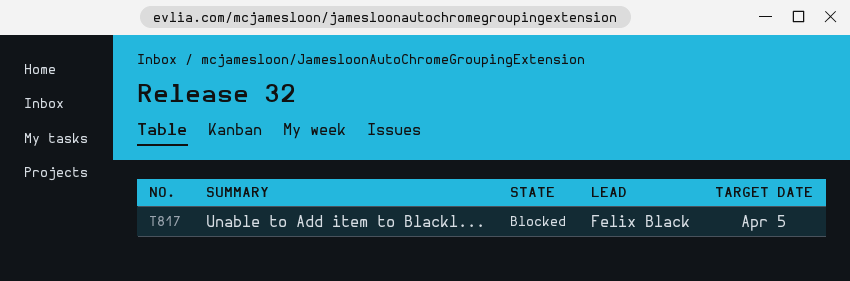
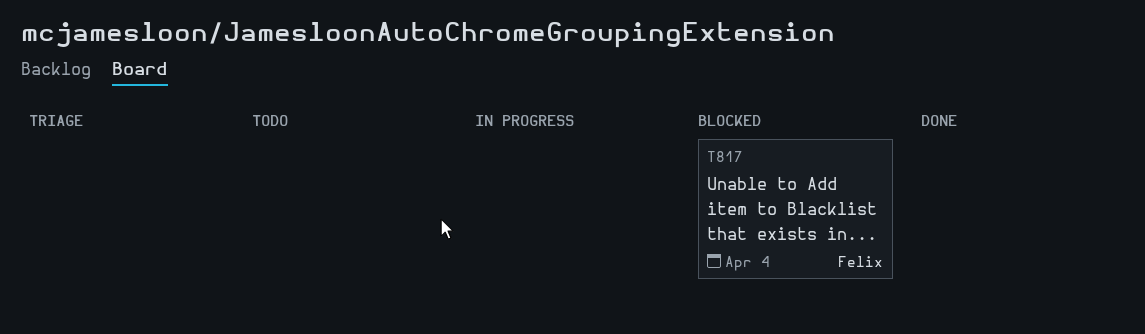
T817, due: Apr 5 -> Apr 4

